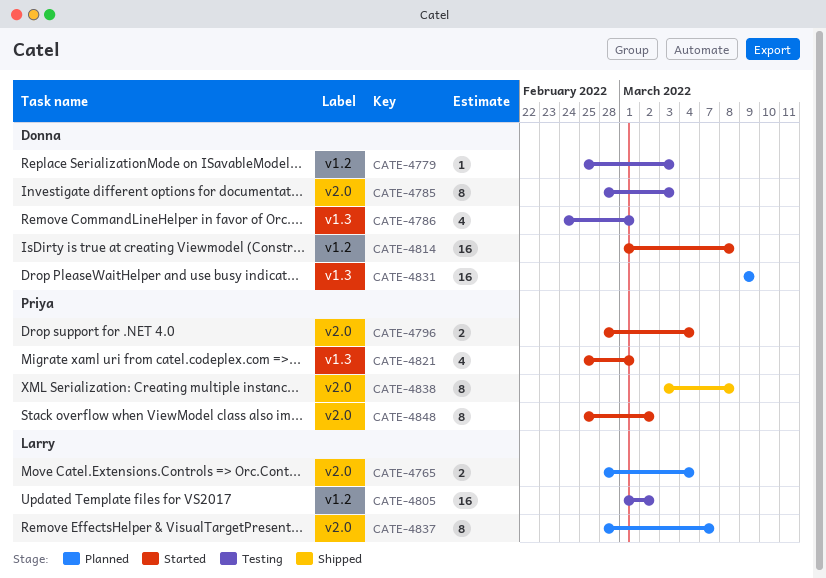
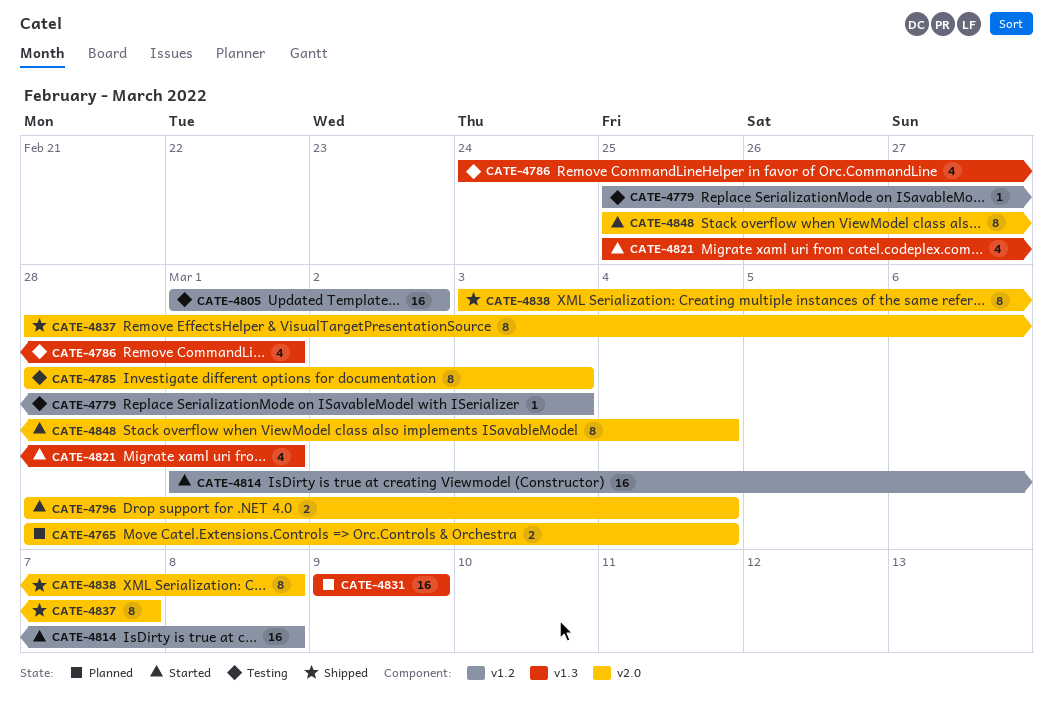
CATE-4837, status: Planned -> Shipped
CATE-4848, due: Mar 2 -> Mar 4

